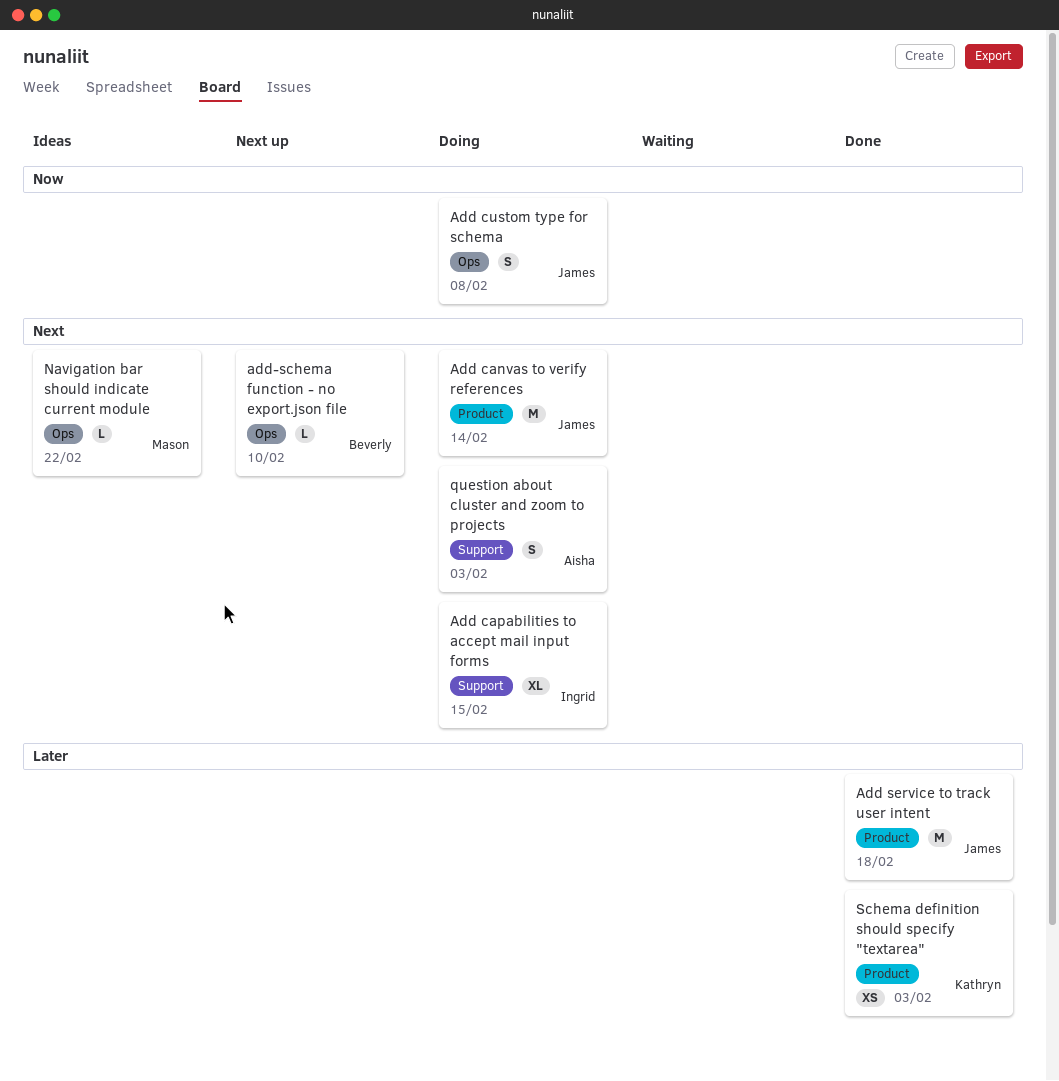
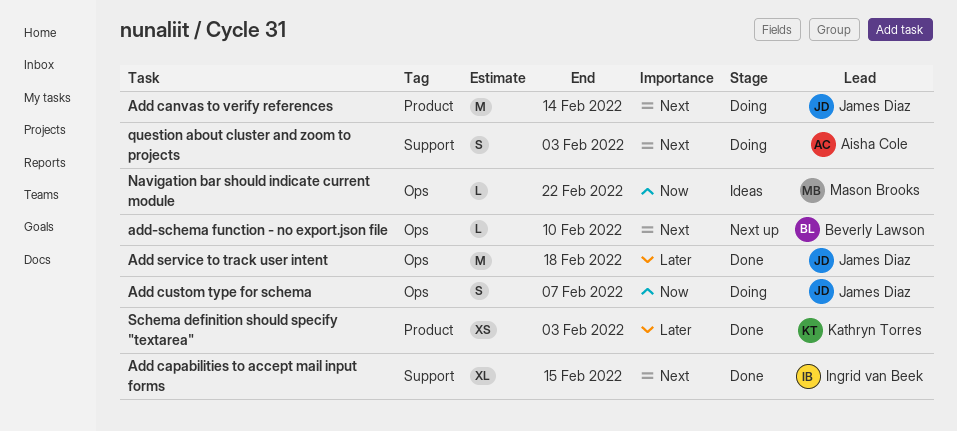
Add capabilities to accept mail input forms, status: Doing -> Done
Add custom type for schema, due: Feb 8 -> Feb 7
Add service to track user intent, label: Product -> Ops
Navigation bar should indicate current module, priority: Next -> Now

